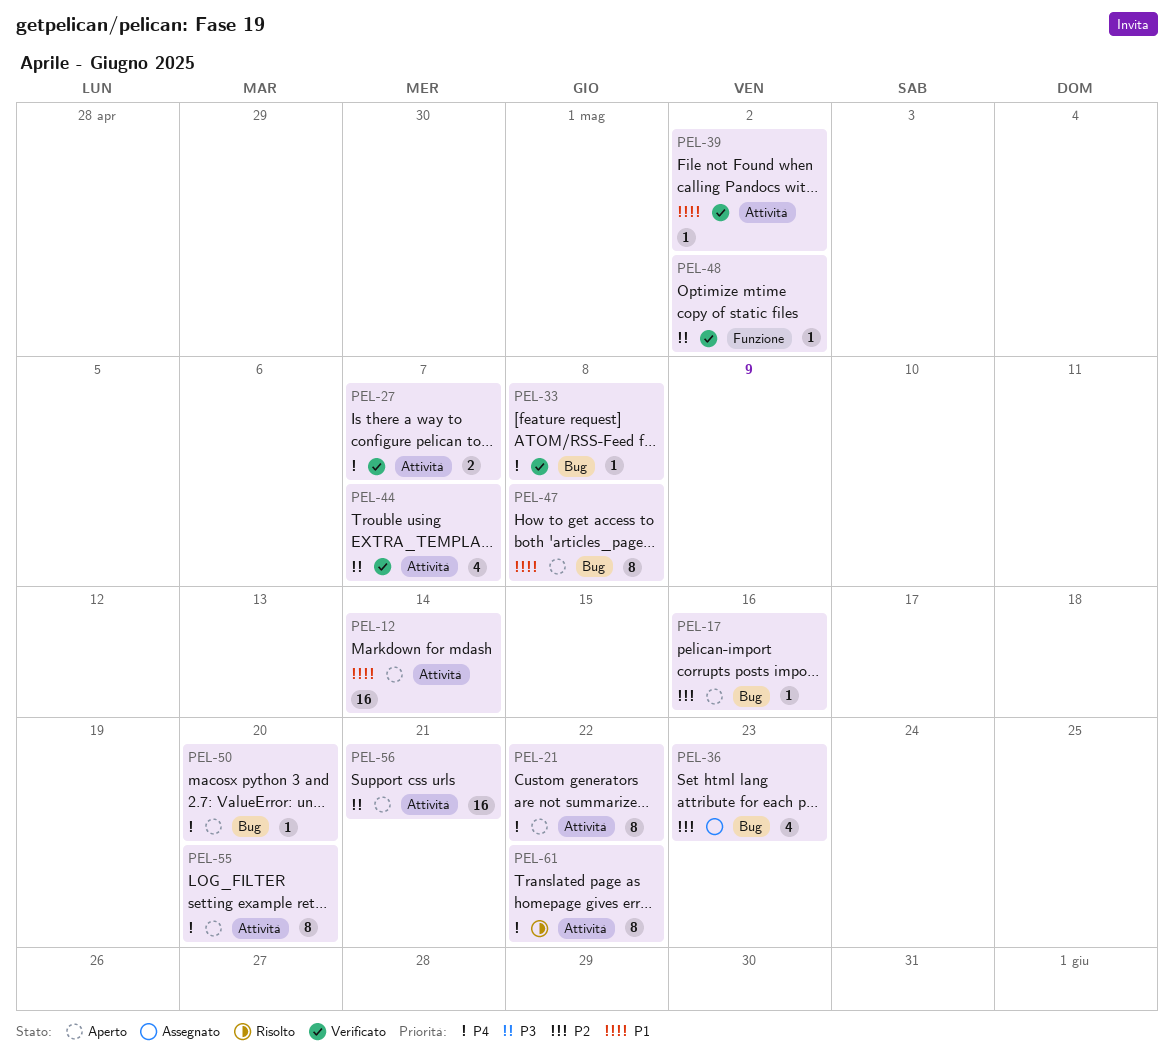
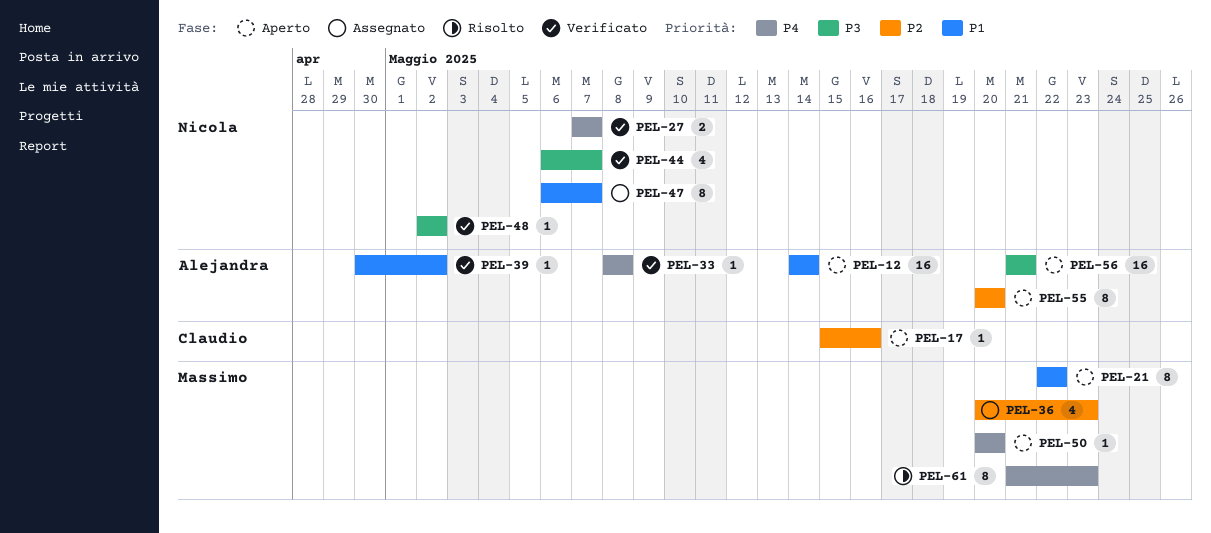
PEL-21, priority: P4 -> P1
PEL-47, status: Aperto -> Assegnato
PEL-47, due: May 8 -> May 7
PEL-55, priority: P4 -> P2
PEL-61, due: May 22 -> May 23

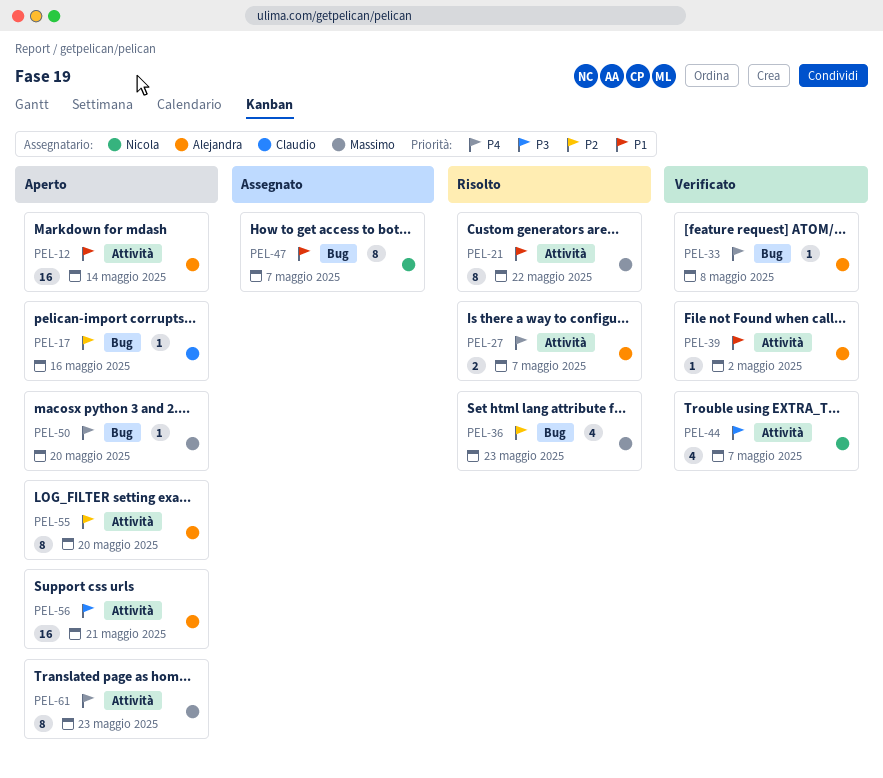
PEL-21, status: Aperto -> Risolto
PEL-27, status: Verificato -> Risolto
PEL-27, owner: Nicola -> Alejandra
PEL-36, status: Assegnato -> Risolto
PEL-48: present -> none
PEL-61, status: Risolto -> Aperto

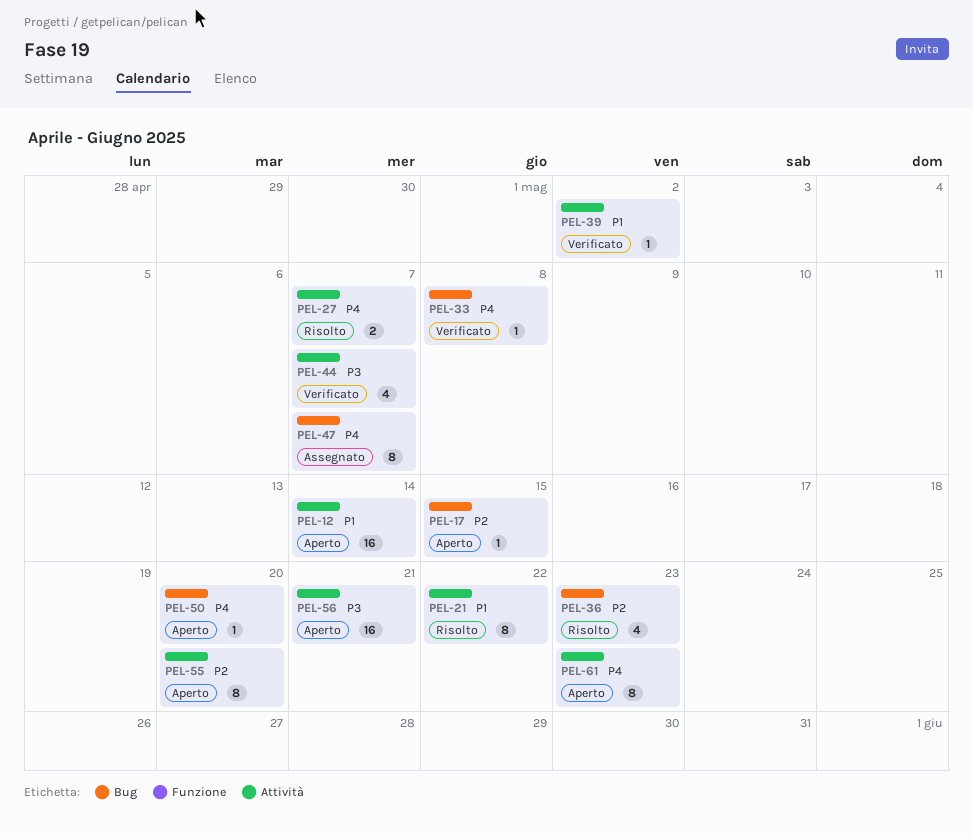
PEL-17, due: May 16 -> May 15
PEL-47, priority: P1 -> P4

